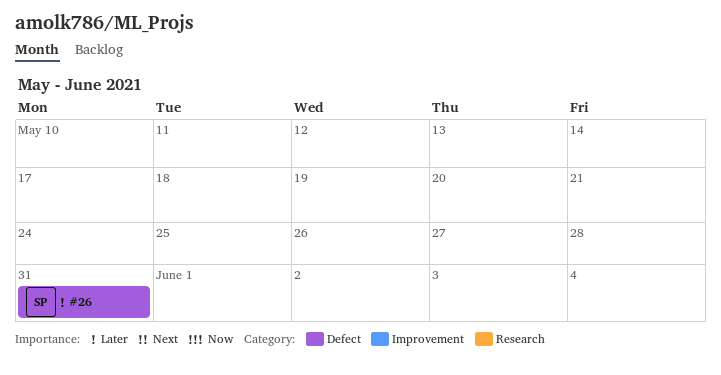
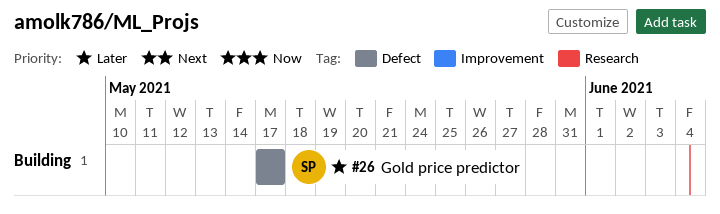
#26, start: May 31 -> May 17
#26, due: May 31 -> May 17

